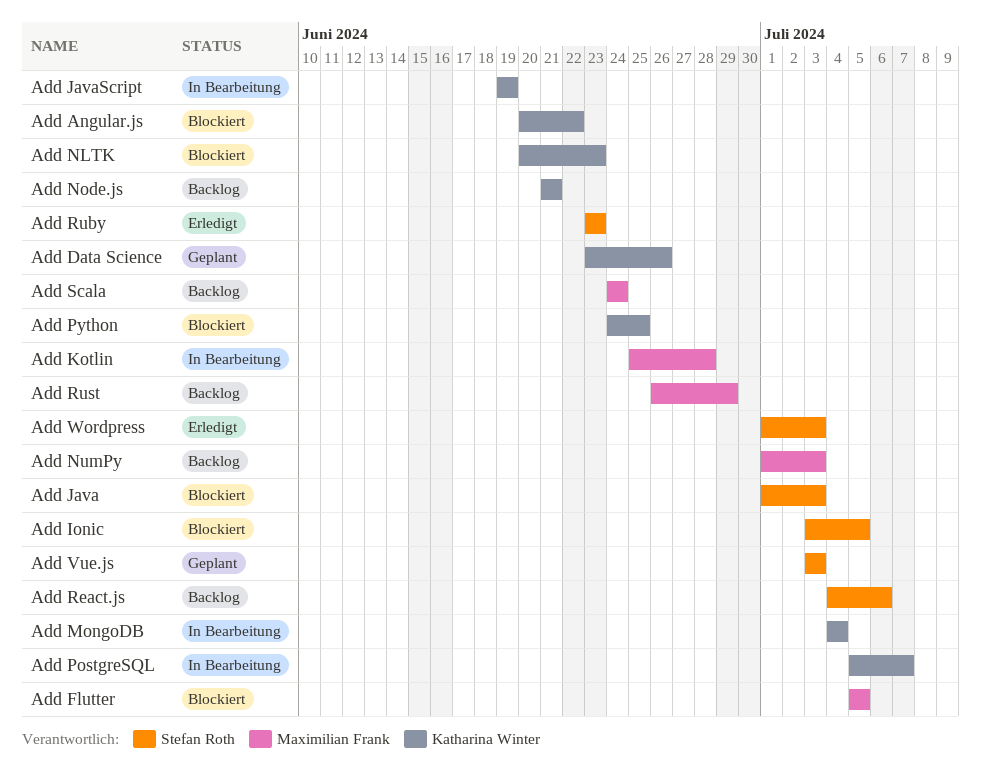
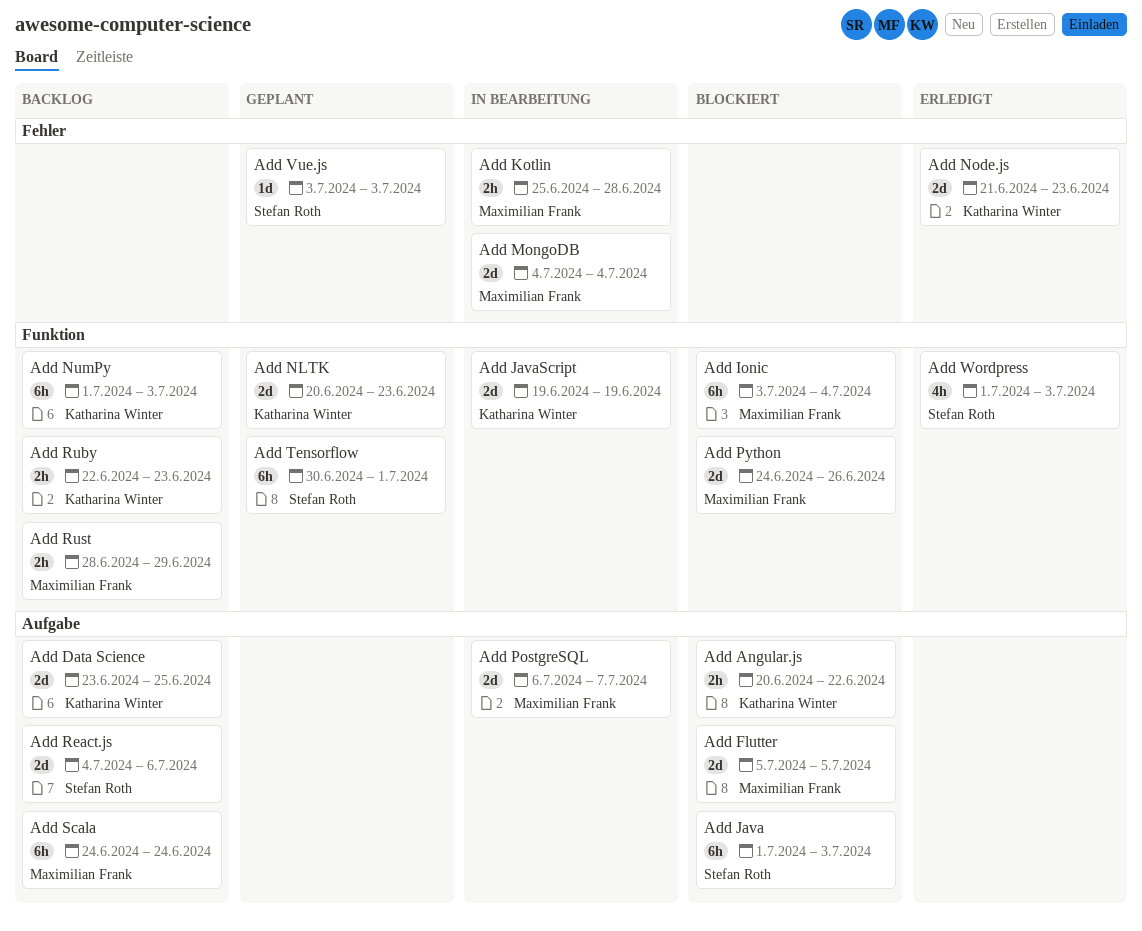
Add Data Science, status: Geplant -> Backlog
Add Data Science, due: Jun 26 -> Jun 25
Add Ionic, owner: Stefan Roth -> Maximilian Frank
Add Ionic, due: Jul 5 -> Jul 4
Add MongoDB, owner: Katharina Winter -> Maximilian Frank
Add NLTK, status: Blockiert -> Geplant
Add Node.js, status: Backlog -> Erledigt
Add Node.js, due: Jun 21 -> Jun 23
Add NumPy, owner: Maximilian Frank -> Katharina Winter
Add PostgreSQL, owner: Katharina Winter -> Maximilian Frank
Add PostgreSQL, start: Jul 5 -> Jul 6
Add Python, owner: Katharina Winter -> Maximilian Frank
Add Python, due: Jun 25 -> Jun 26
Add Ruby, status: Erledigt -> Backlog
Add Ruby, owner: Stefan Roth -> Katharina Winter
Add Ruby, start: Jun 23 -> Jun 22
Add Rust, start: Jun 26 -> Jun 28
Add Tensorflow: none -> present

